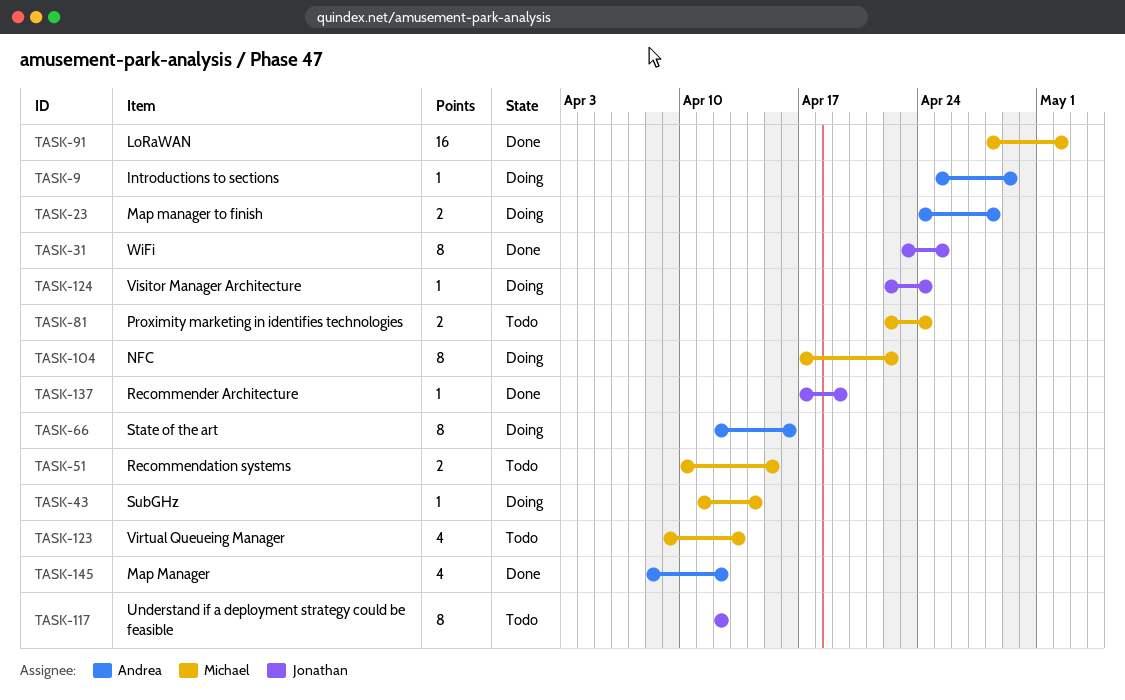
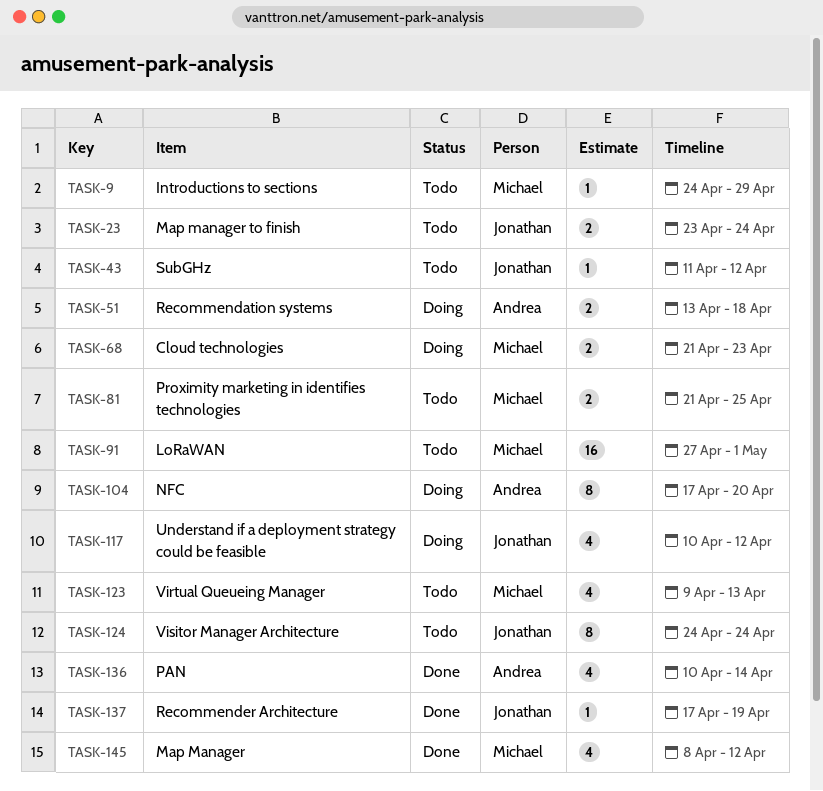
TASK-9, status: Doing -> Todo
TASK-9, owner: Andrea -> Michael
TASK-9, start: Apr 25 -> Apr 24
TASK-23, status: Doing -> Todo
TASK-23, owner: Andrea -> Jonathan
TASK-23, start: Apr 24 -> Apr 23
TASK-23, due: Apr 28 -> Apr 24
TASK-31: present -> none
TASK-43, status: Doing -> Todo
TASK-43, owner: Michael -> Jonathan
TASK-43, due: Apr 14 -> Apr 12
TASK-51, status: Todo -> Doing
TASK-51, owner: Michael -> Andrea
TASK-51, start: Apr 10 -> Apr 13
TASK-51, due: Apr 15 -> Apr 18
TASK-66: present -> none
TASK-68: none -> present
TASK-81, start: Apr 22 -> Apr 21
TASK-81, due: Apr 24 -> Apr 25
TASK-91, status: Done -> Todo
TASK-91, start: Apr 28 -> Apr 27
TASK-91, due: May 2 -> May 1
TASK-104, owner: Michael -> Andrea
TASK-104, due: Apr 22 -> Apr 20
TASK-117, status: Todo -> Doing
TASK-117, estimate: 8 -> 4
TASK-117, start: Apr 12 -> Apr 10
TASK-124, status: Doing -> Todo
TASK-124, estimate: 1 -> 8
TASK-124, start: Apr 22 -> Apr 24
TASK-136: none -> present
TASK-145, owner: Andrea -> Michael

